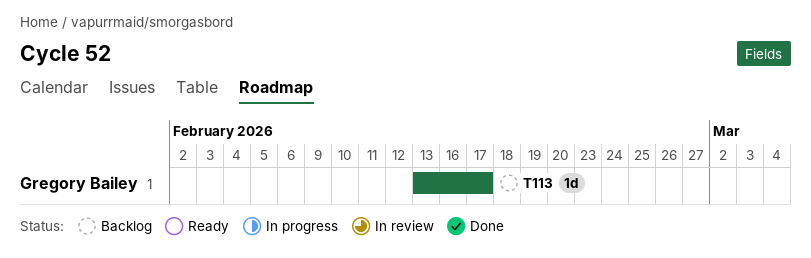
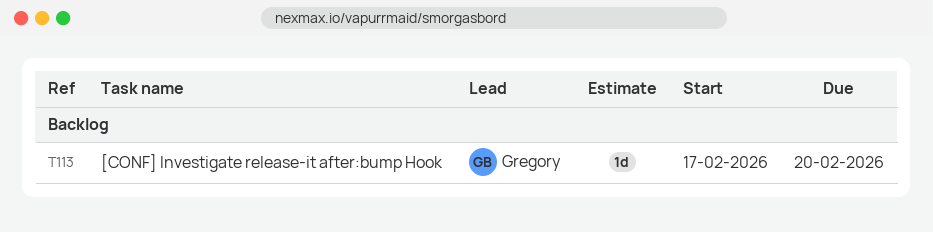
T113, start: Feb 13 -> Feb 17
T113, due: Feb 17 -> Feb 20

